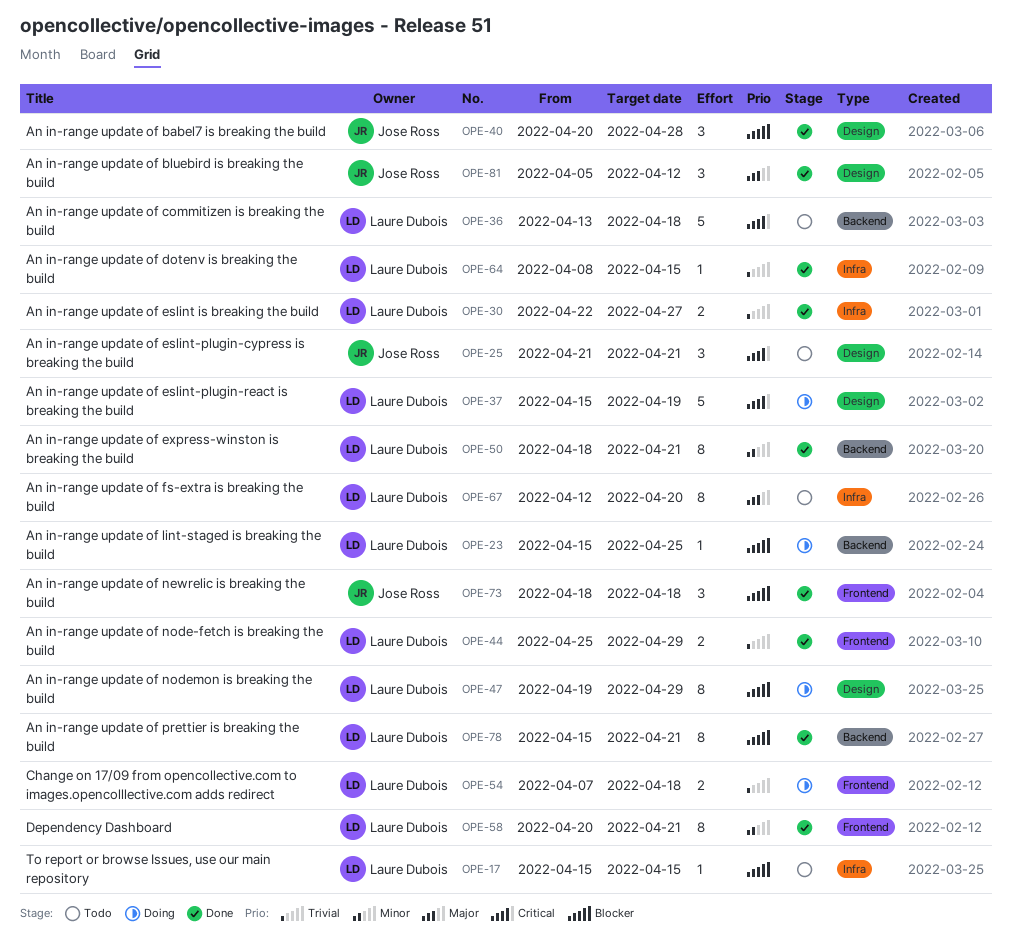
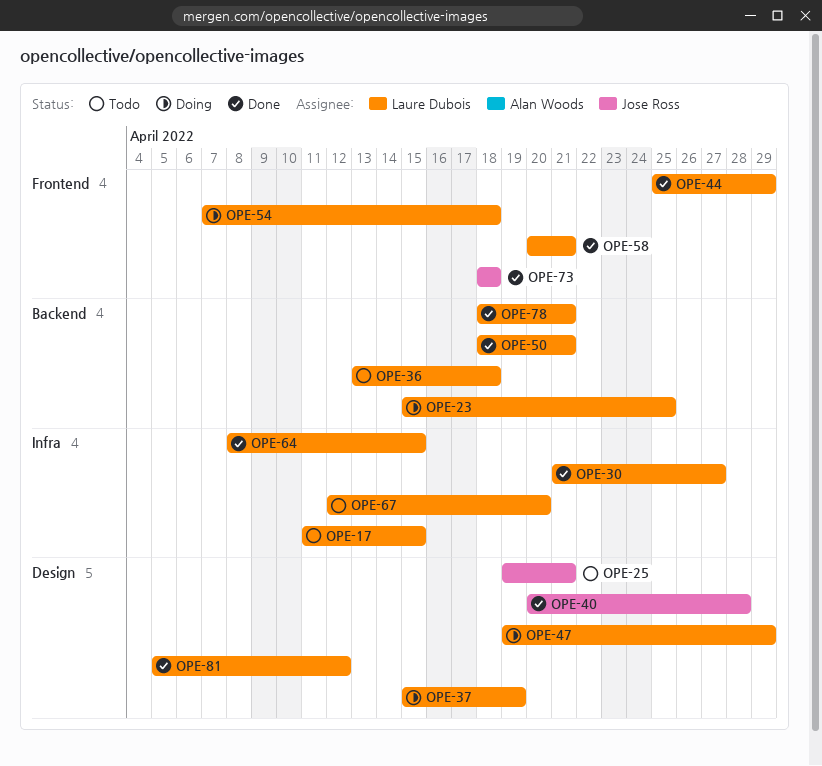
OPE-17, start: Apr 15 -> Apr 11
OPE-25, start: Apr 21 -> Apr 19
OPE-30, start: Apr 22 -> Apr 21
OPE-78, start: Apr 15 -> Apr 18
OPE-81, owner: Jose Ross -> Laure Dubois

